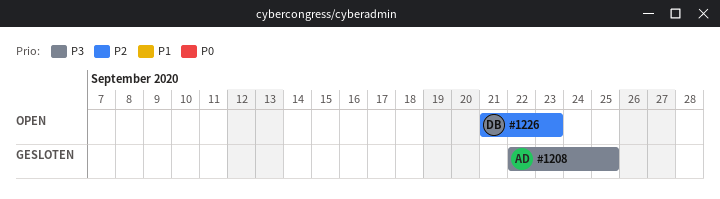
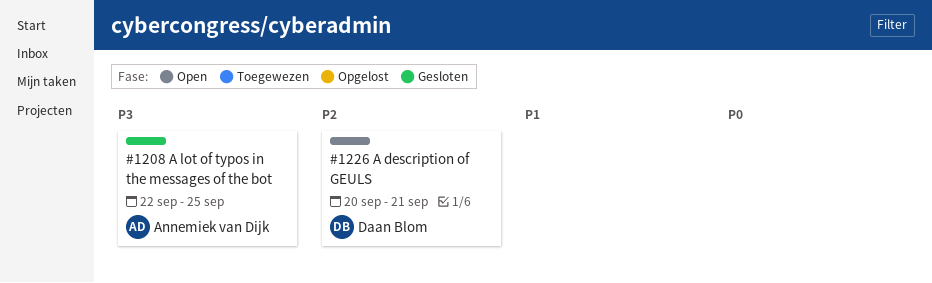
#1226, start: Sep 21 -> Sep 20
#1226, due: Sep 23 -> Sep 21

